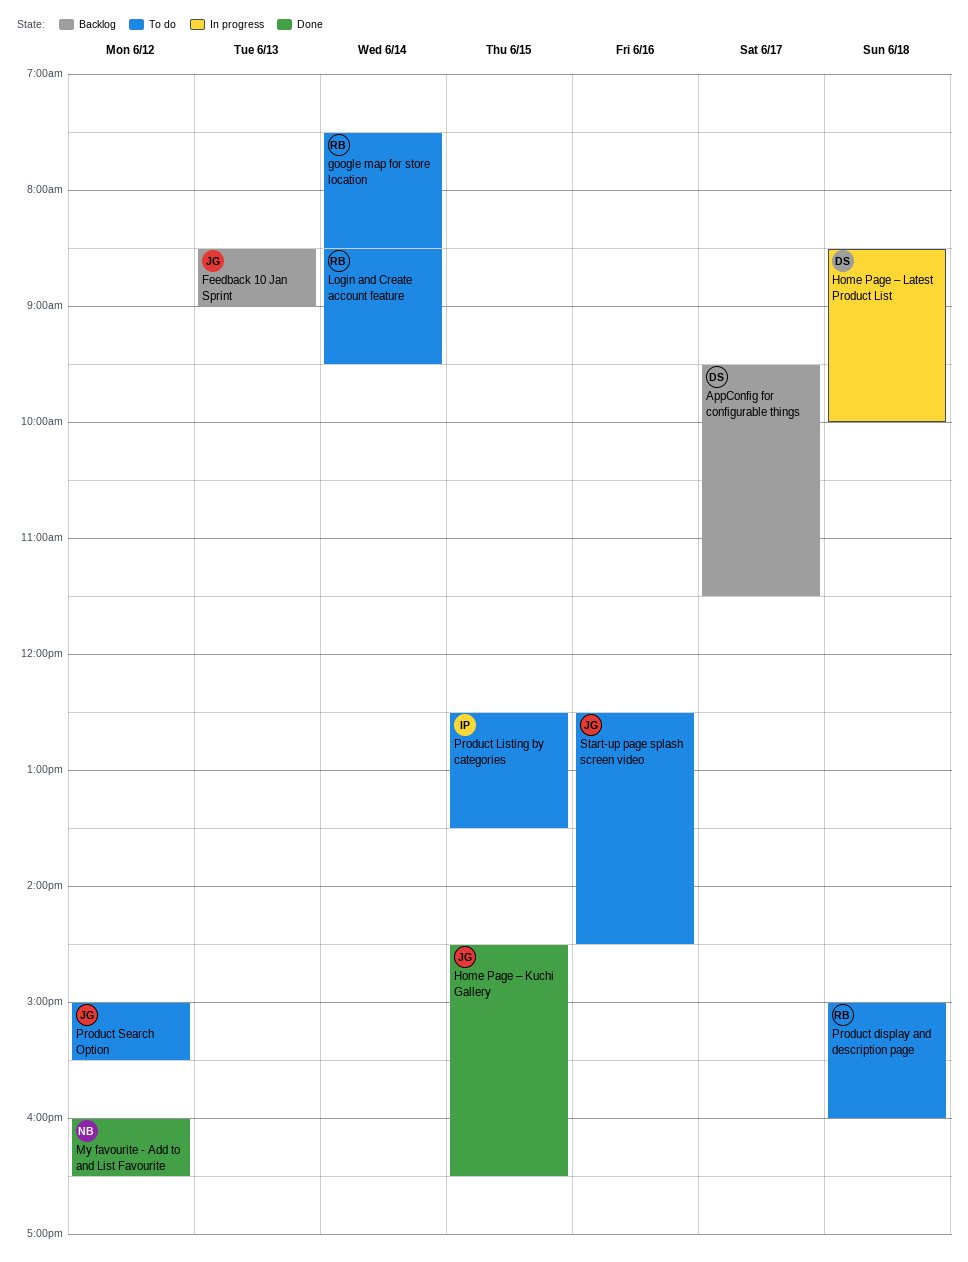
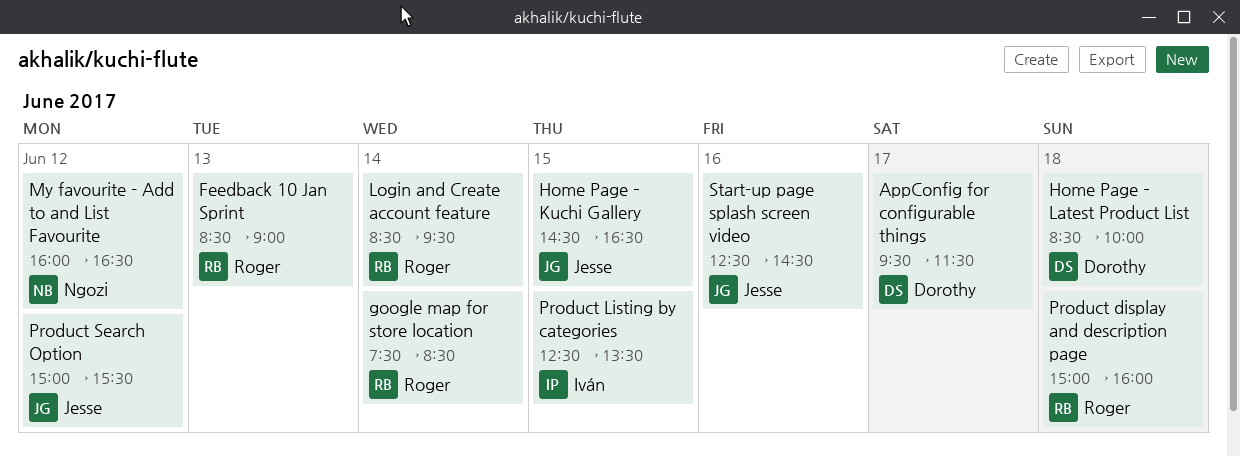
Feedback 10 Jan Sprint, owner: Jesse -> Roger

